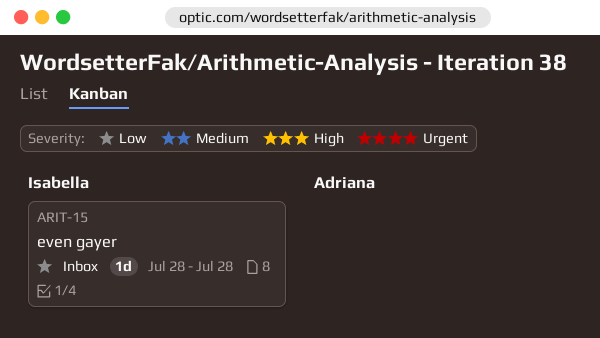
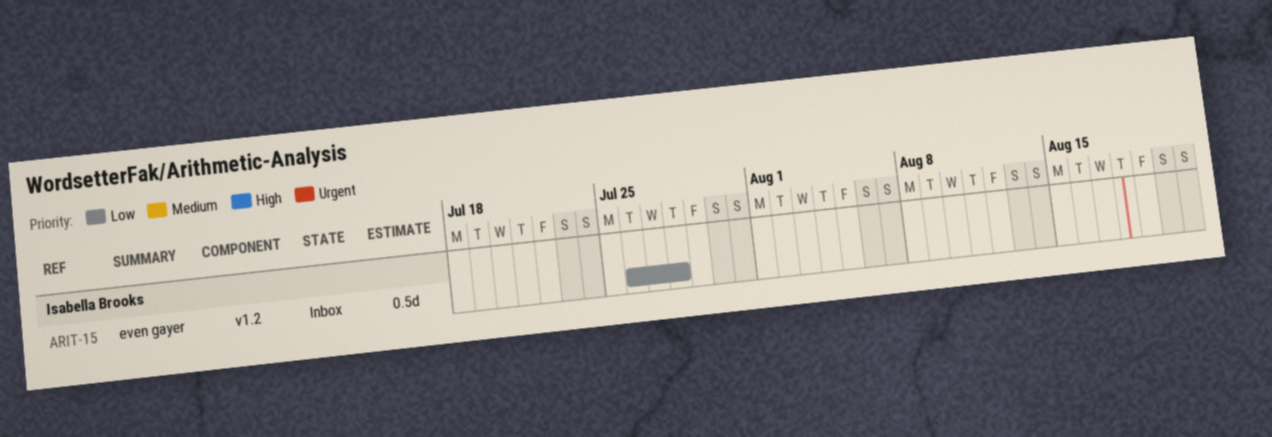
ARIT-15, estimate: 1d -> 0.5d
ARIT-15, start: Jul 28 -> Jul 26

